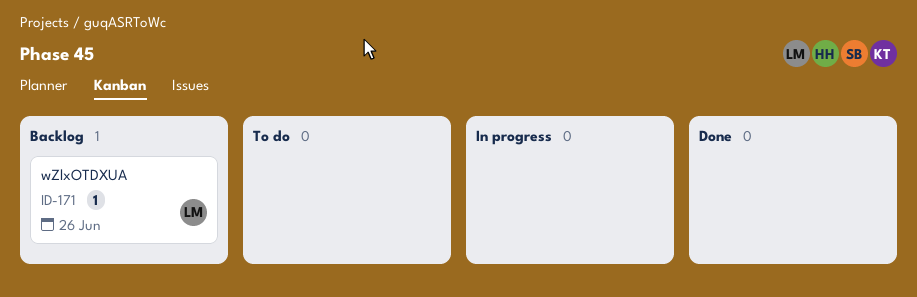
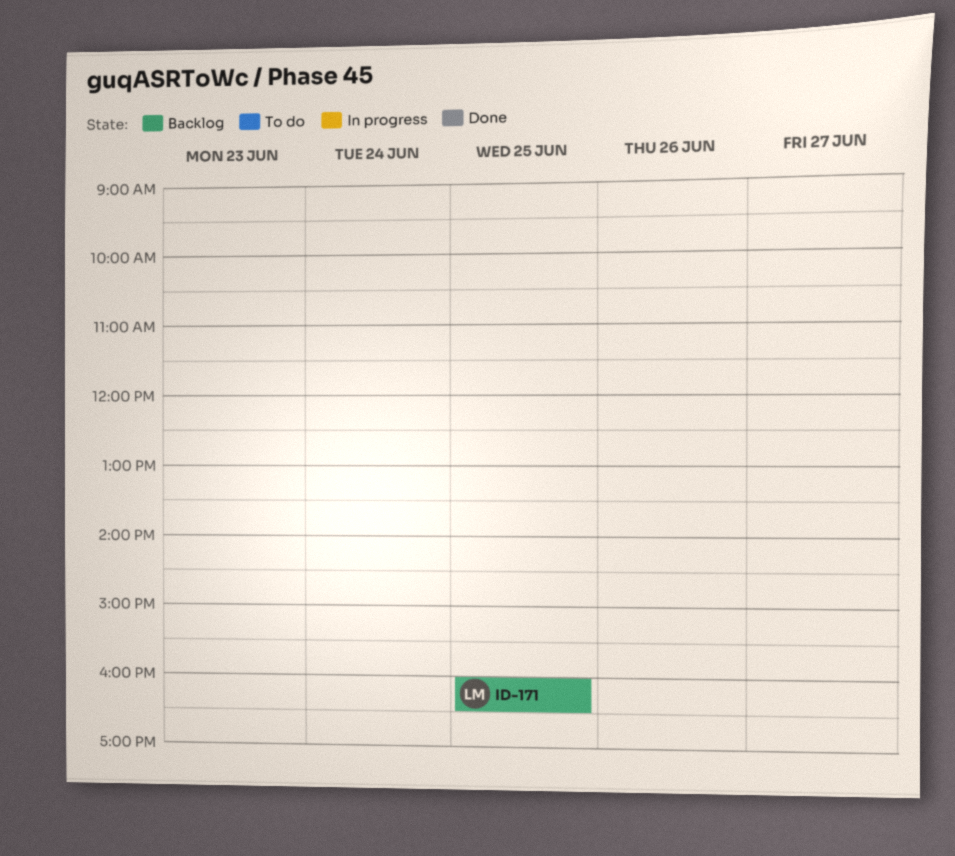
ID-171, day: Jun 26 -> Jun 25

